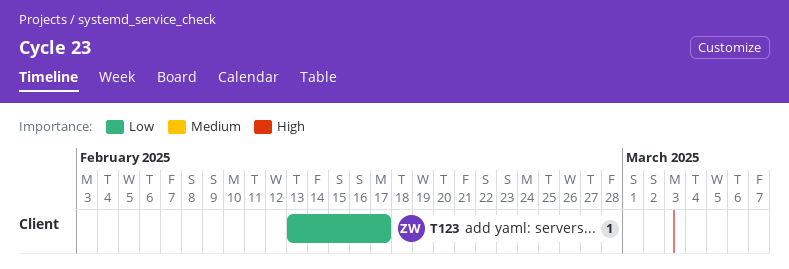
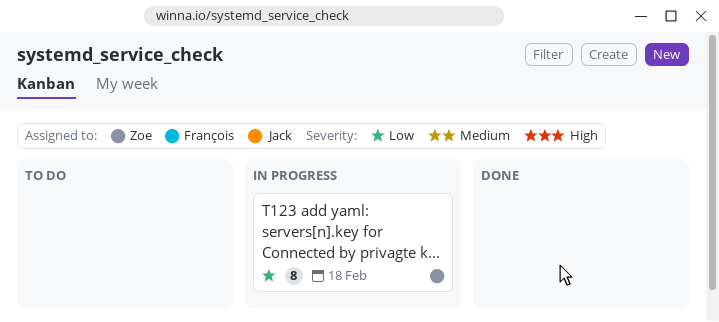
T123, estimate: 1 -> 8
T123, due: Feb 17 -> Feb 18

